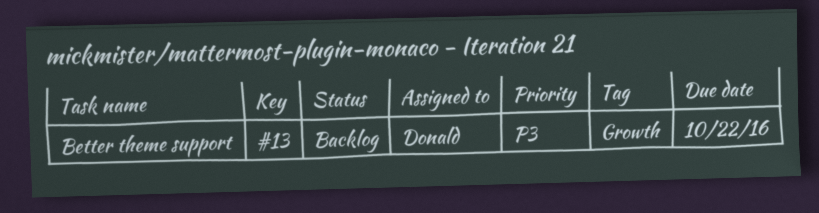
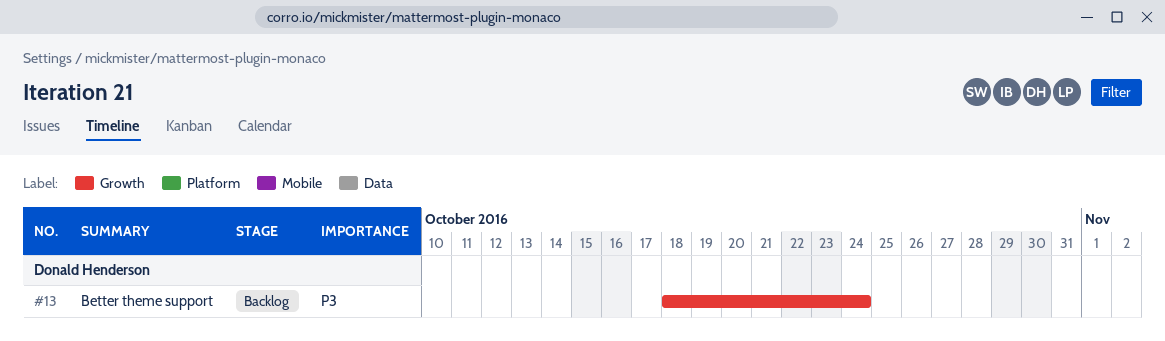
#13, due: Oct 22 -> Oct 24

